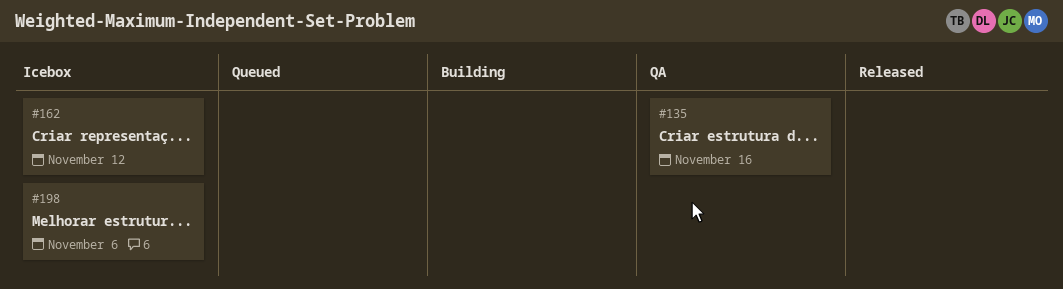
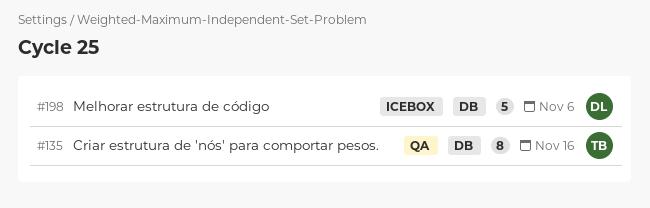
#162: present -> none

